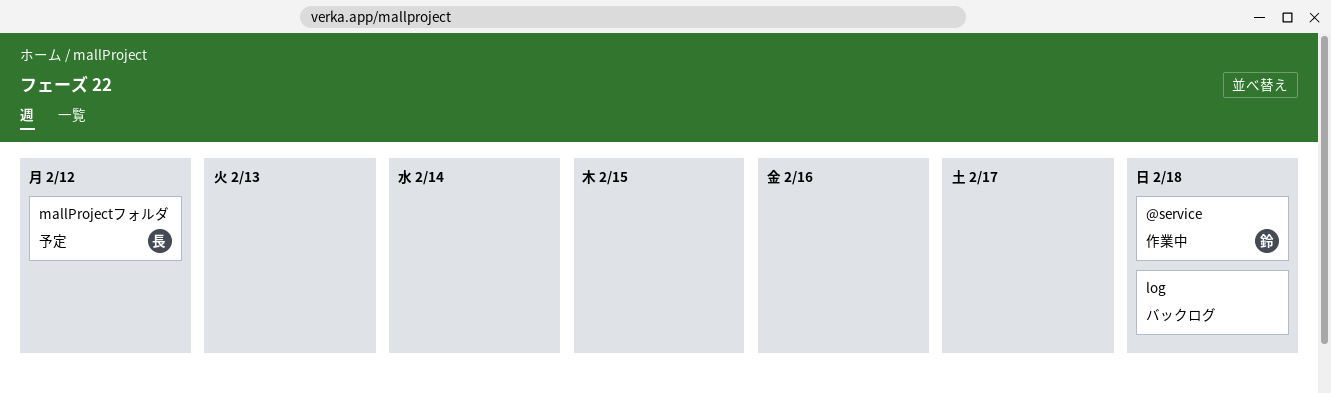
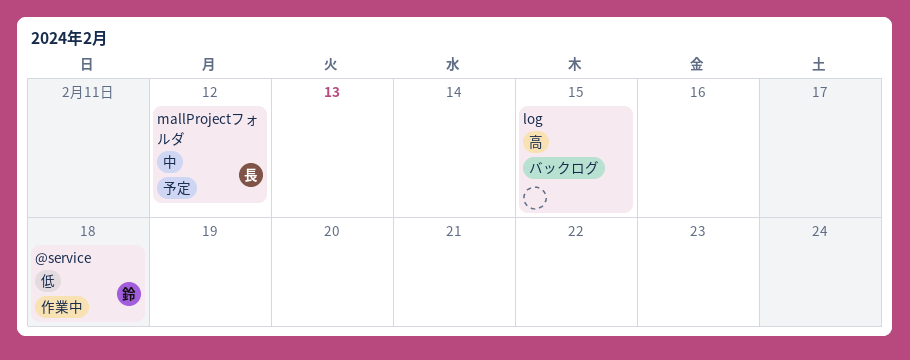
log, due: Feb 18 -> Feb 15

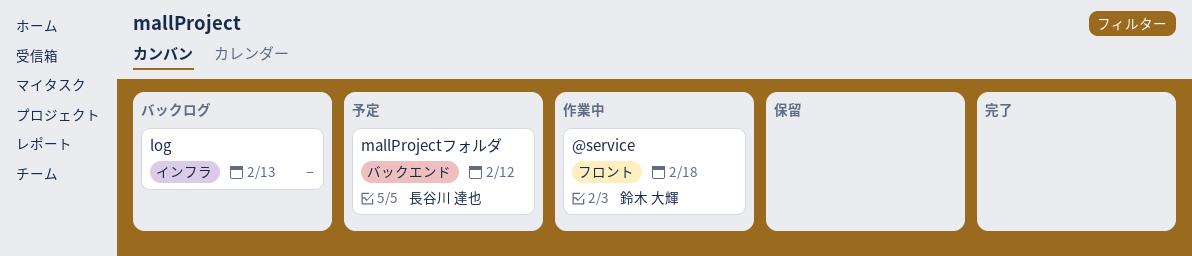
log, due: Feb 15 -> Feb 13

